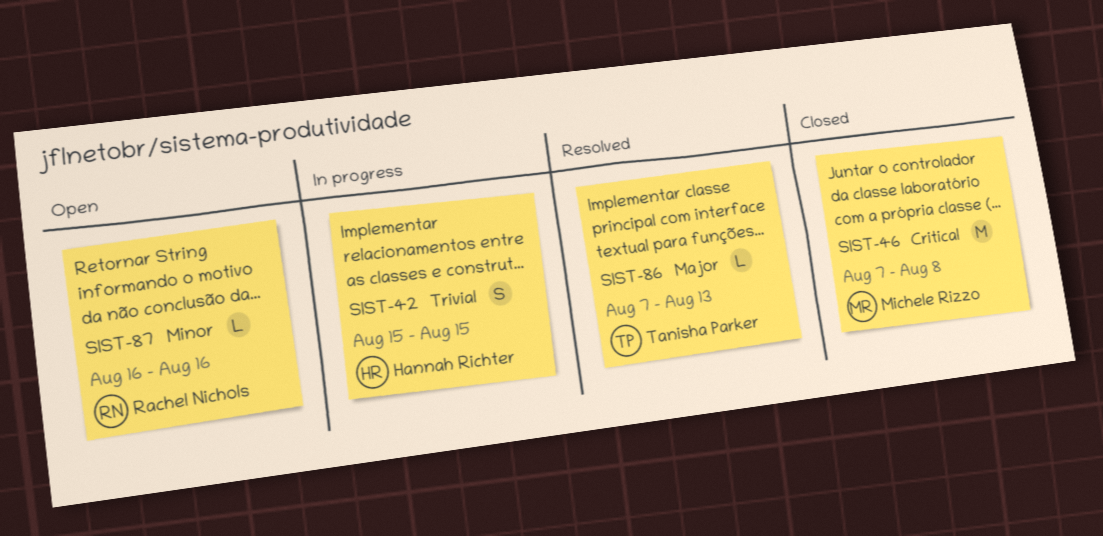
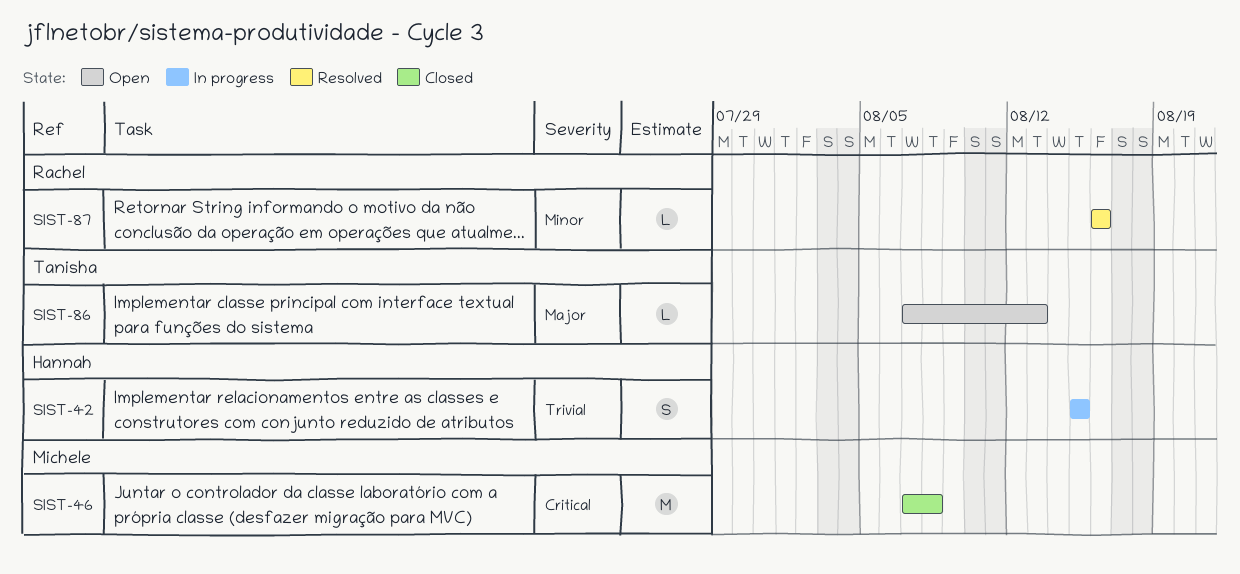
SIST-86, status: Resolved -> Open
SIST-87, status: Open -> Resolved

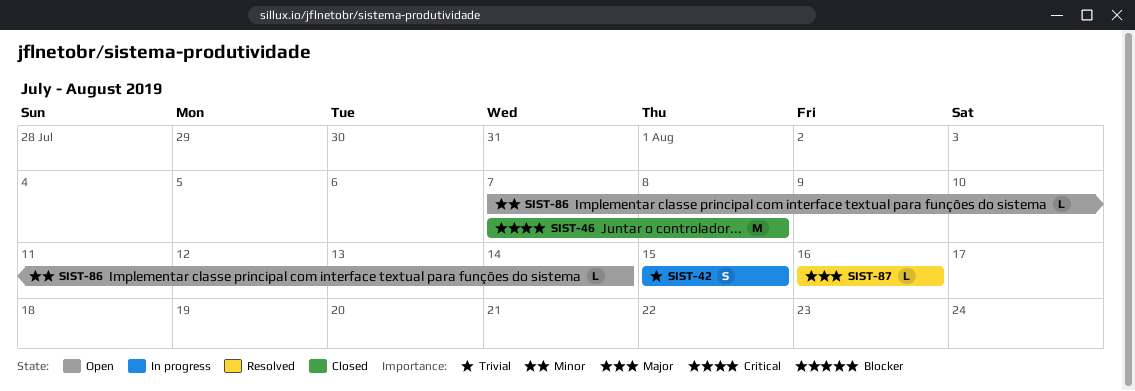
SIST-86, priority: Major -> Minor
SIST-86, due: Aug 13 -> Aug 14
SIST-87, priority: Minor -> Major

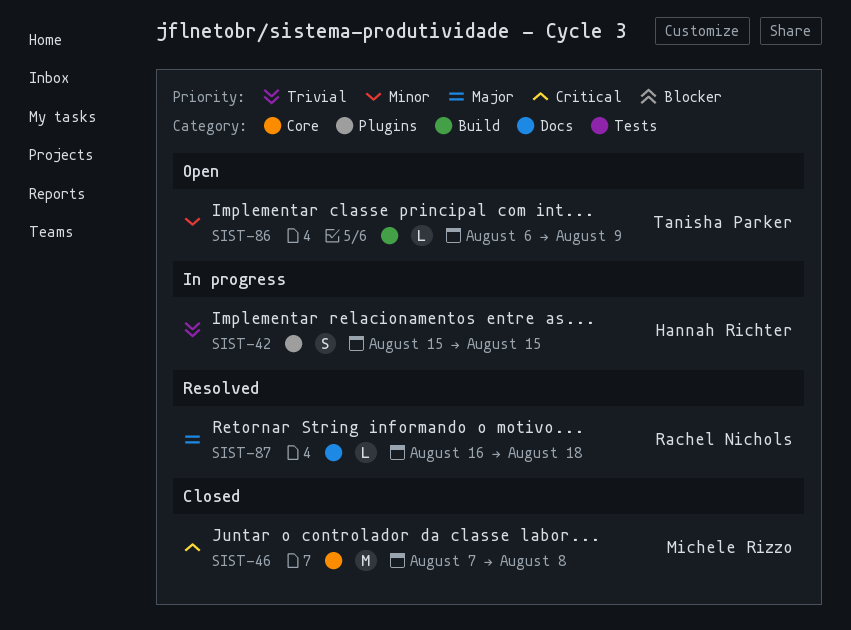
SIST-86, start: Aug 7 -> Aug 6
SIST-86, due: Aug 14 -> Aug 9
SIST-87, due: Aug 16 -> Aug 18

